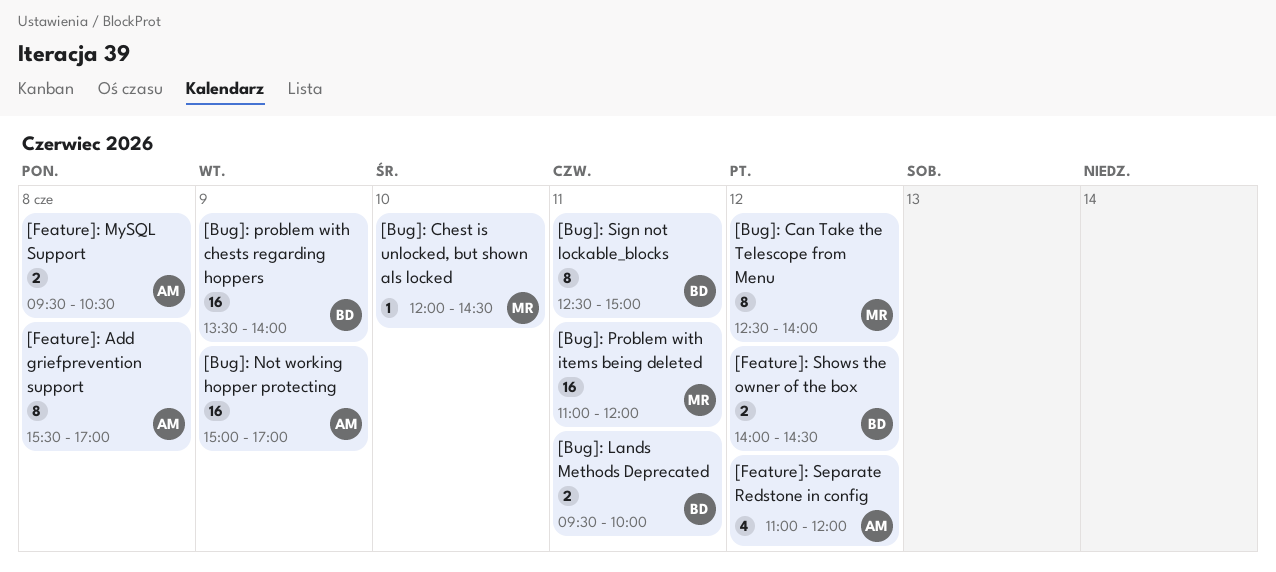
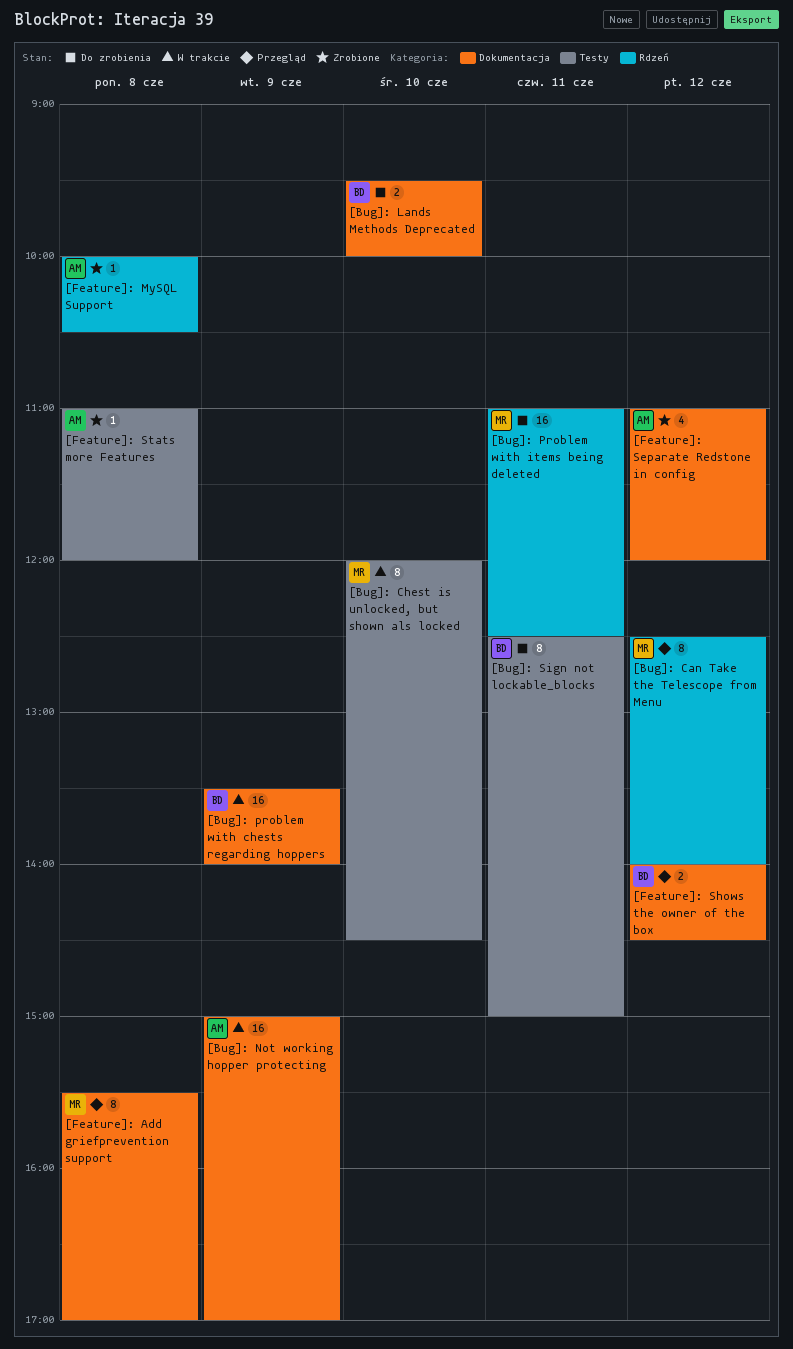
[Bug]: Chest is unlocked, but shown als locked, estimate: 1 -> 8
[Bug]: Lands Methods Deprecated, day: Jun 11 -> Jun 10
[Bug]: Problem with items being deleted, ends: 12:00 -> 12:30
[Feature]: Add griefprevention support, owner: AM -> MR
[Feature]: MySQL Support, estimate: 2 -> 1
[Feature]: MySQL Support, begins: 09:30 -> 10:00
[Feature]: Stats more Features: none -> present

